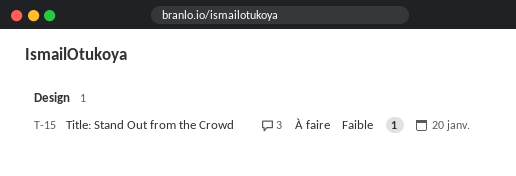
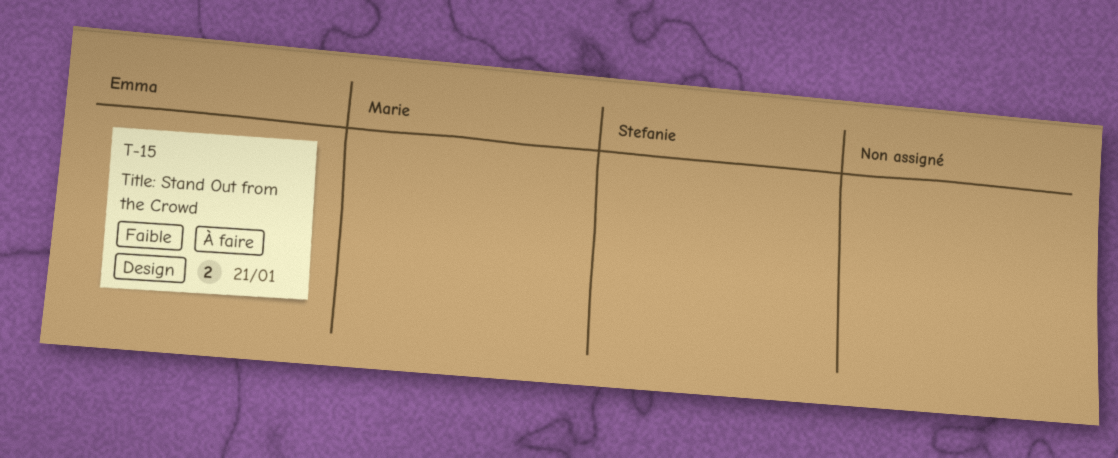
T-15, estimate: 1 -> 2
T-15, due: Jan 20 -> Jan 21

